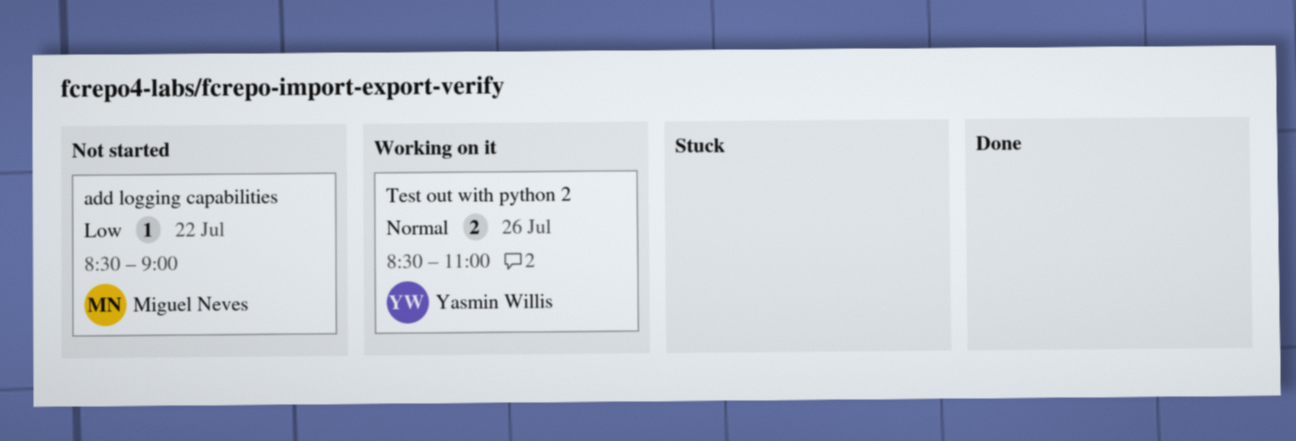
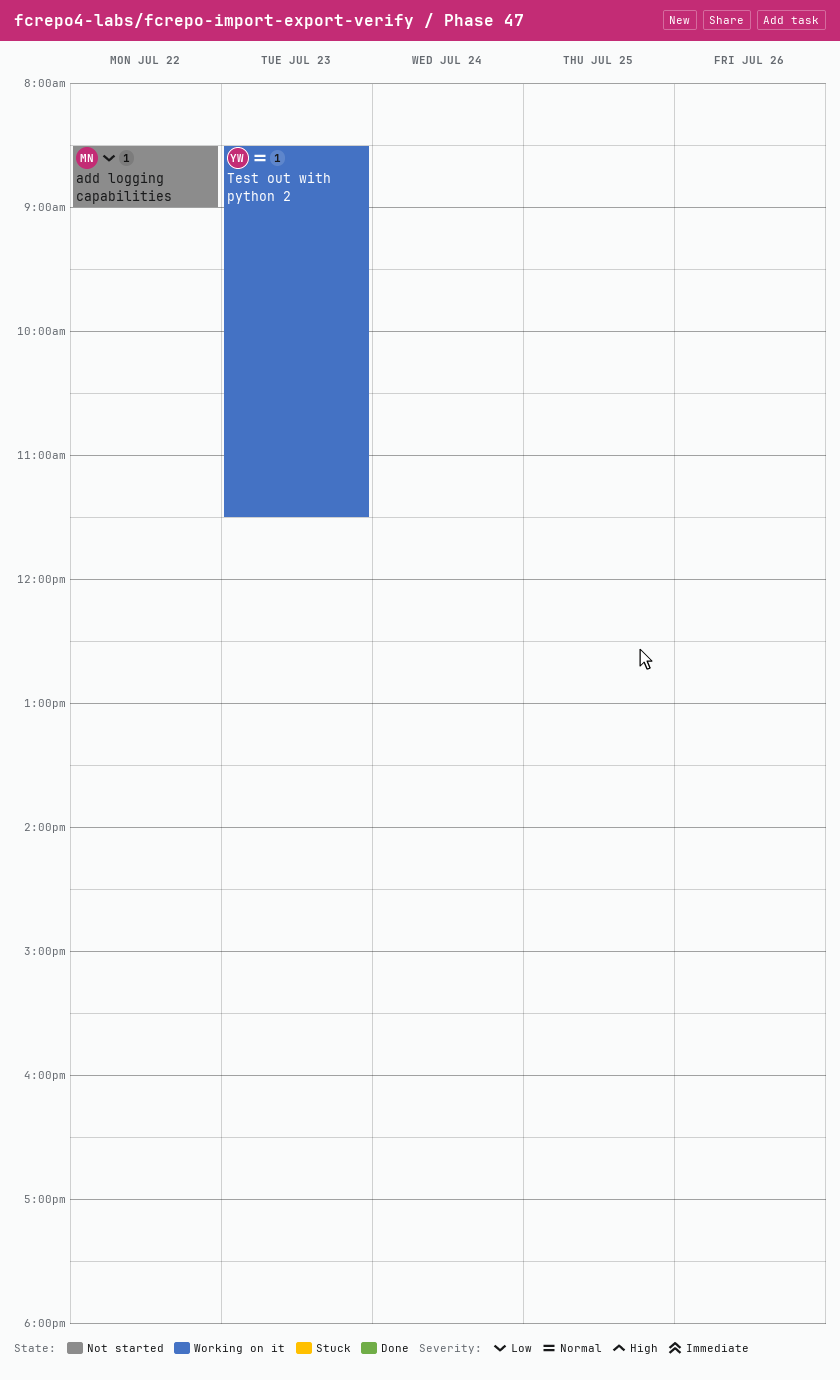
Test out with python 2, estimate: 2 -> 1
Test out with python 2, day: Jul 26 -> Jul 23
Test out with python 2, ends: 11:00 -> 11:30

